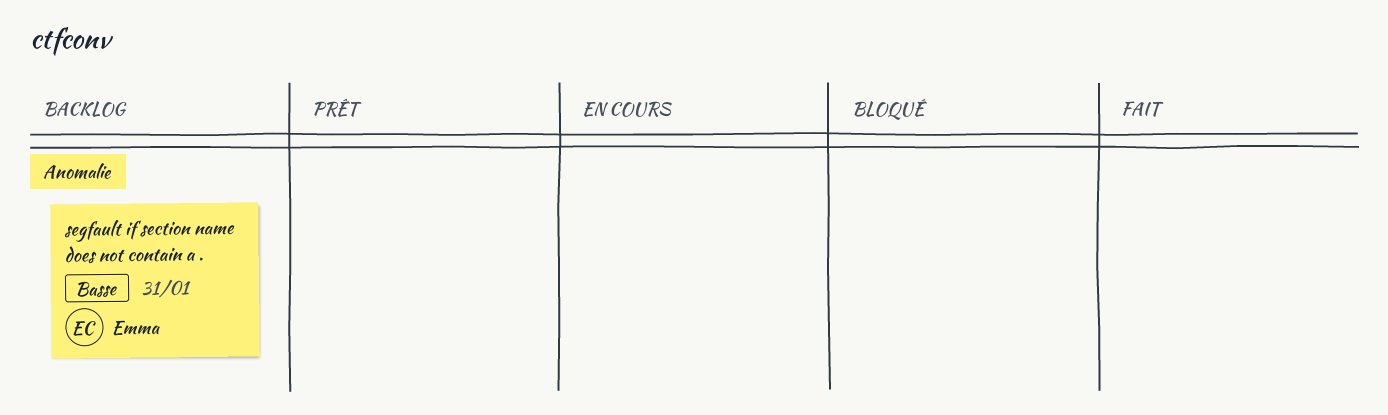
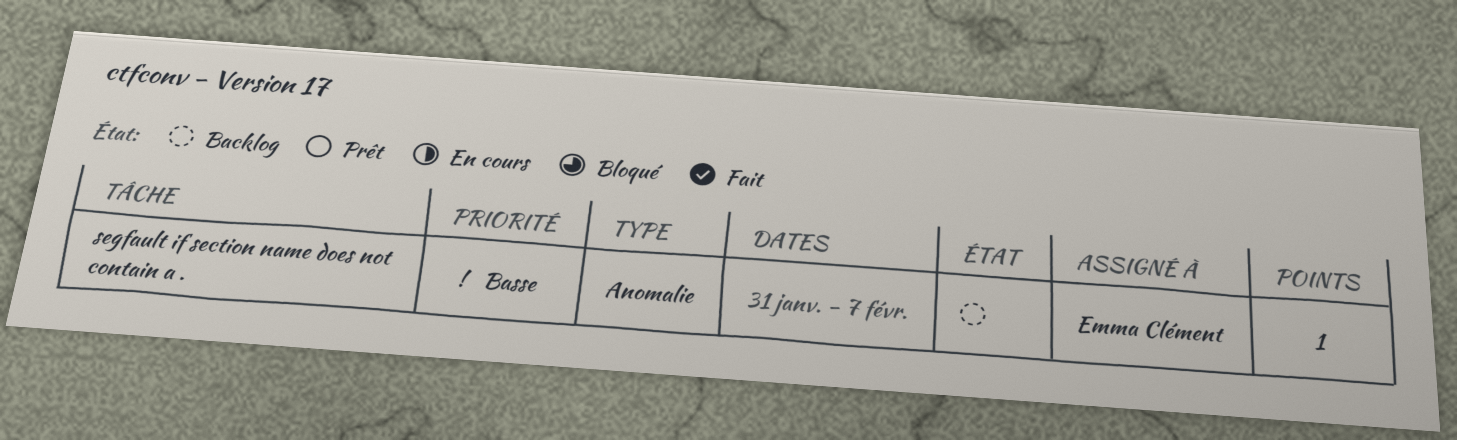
segfault if section name does not contain a ., due: Jan 31 -> Feb 7

